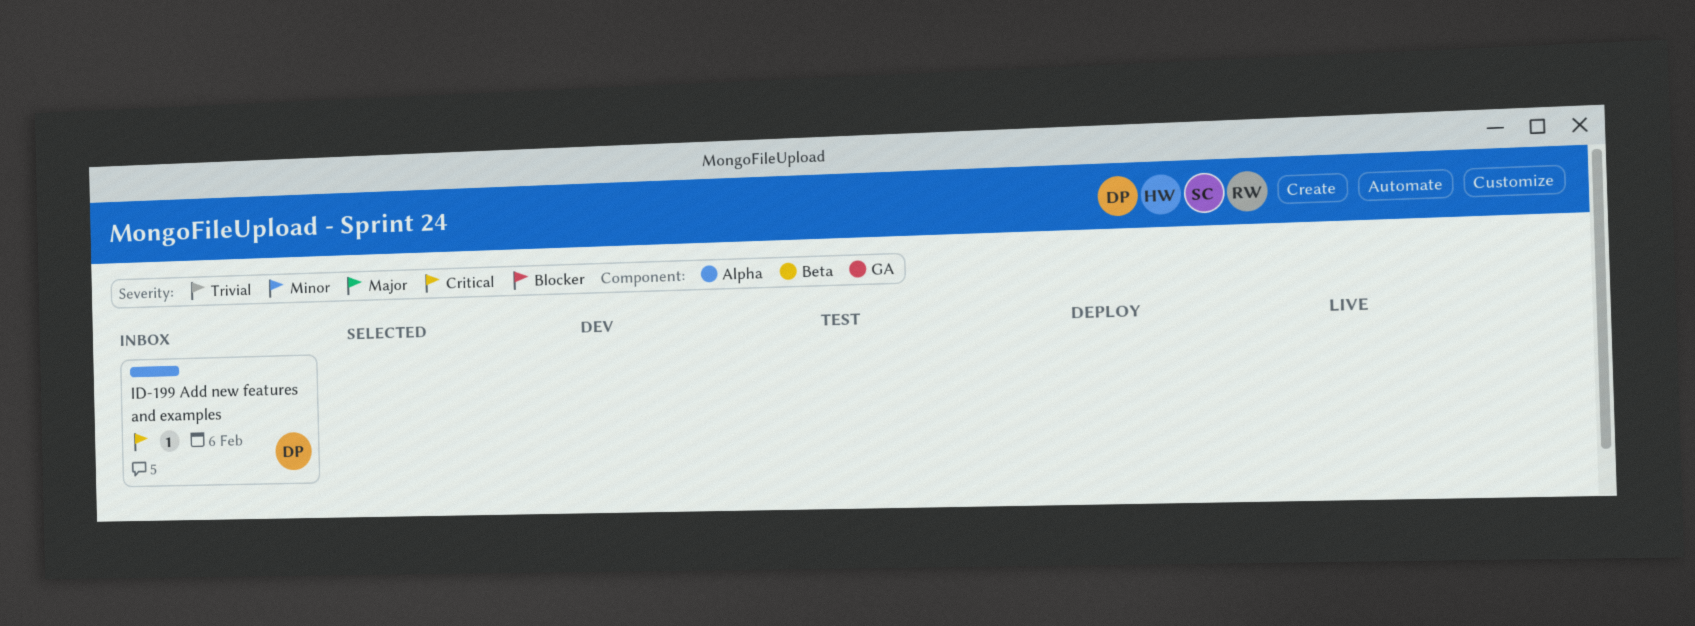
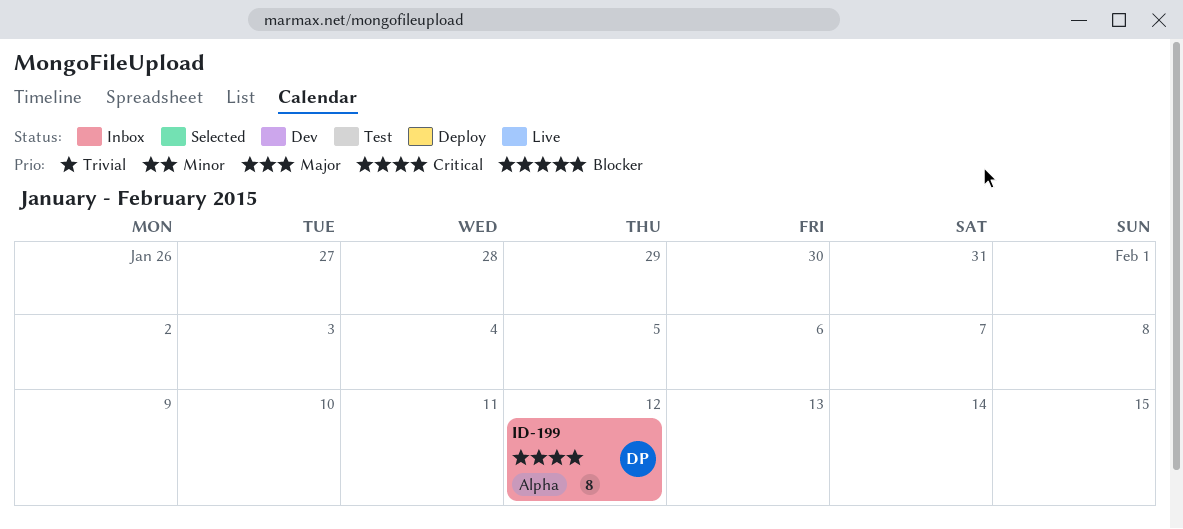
ID-199, estimate: 1 -> 8
ID-199, due: Feb 6 -> Feb 12

